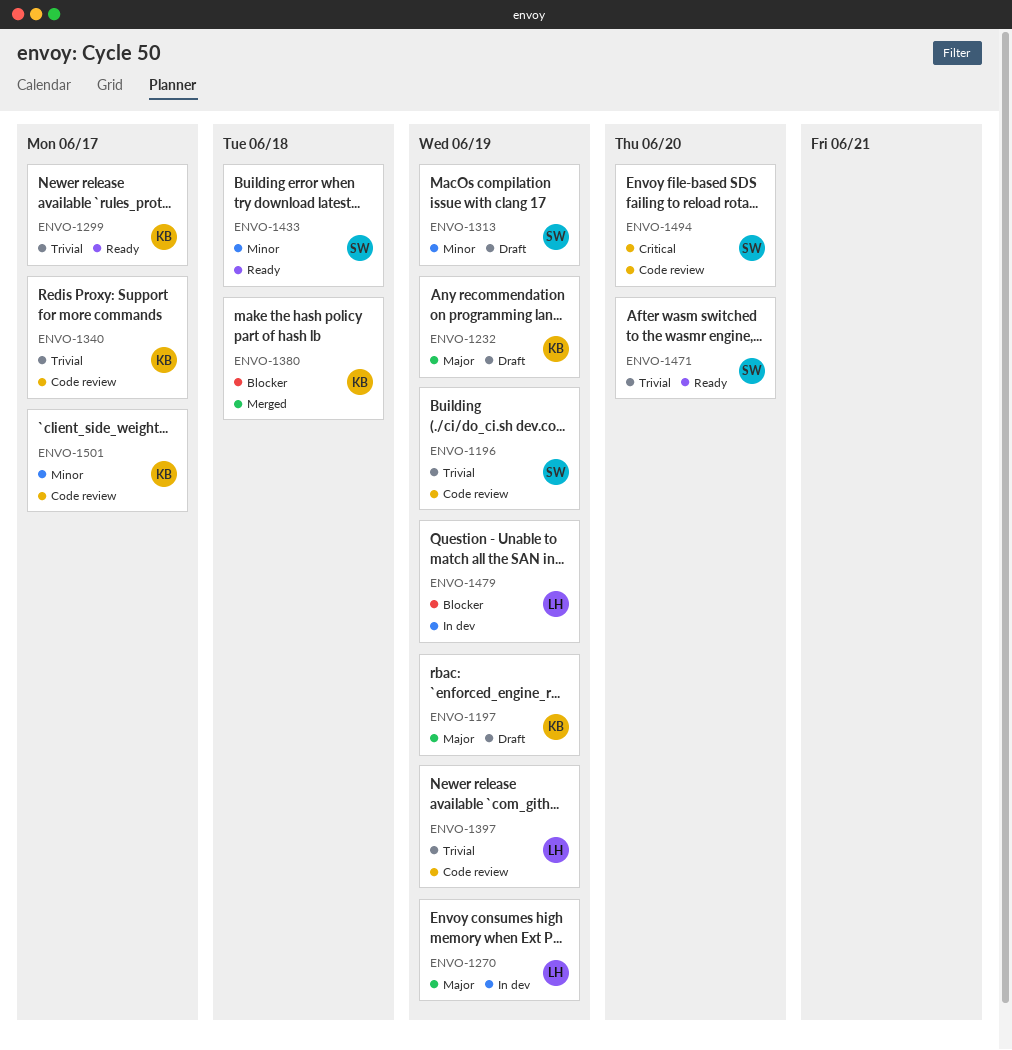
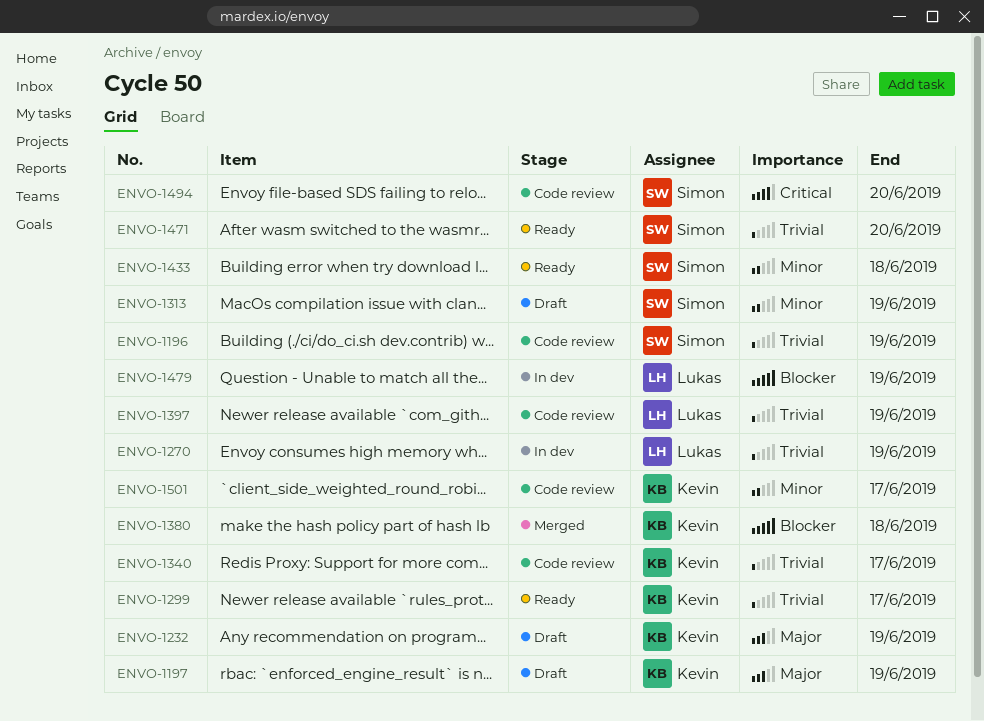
ENVO-1270, priority: Major -> Trivial

